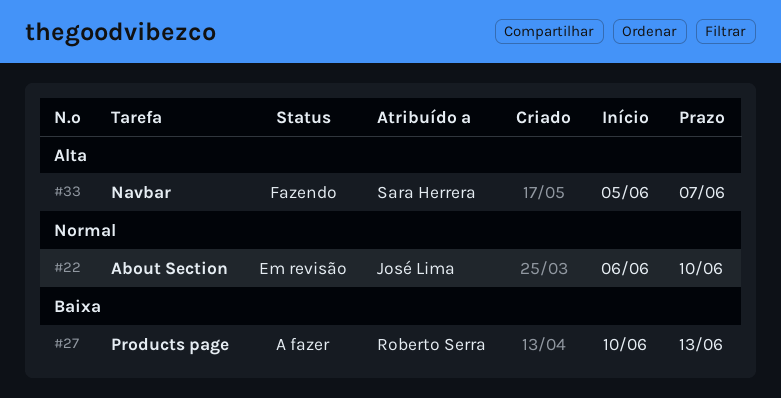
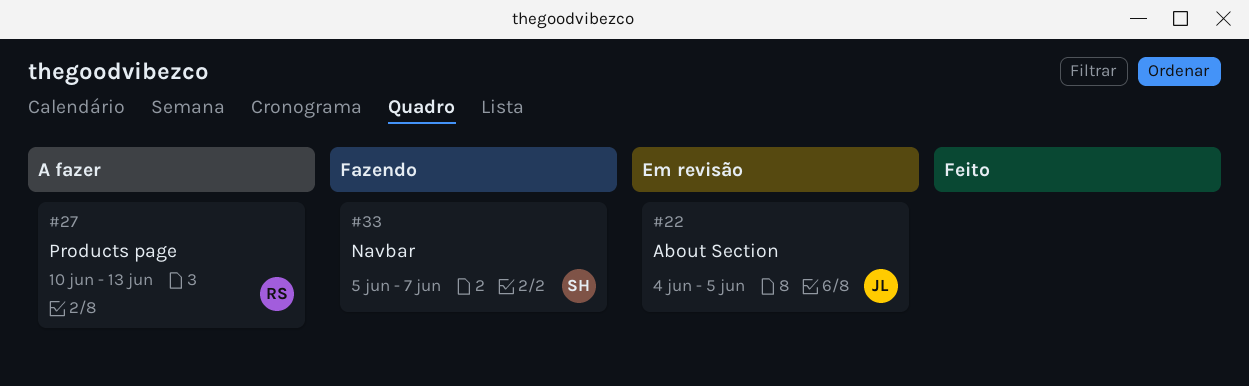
#22, start: Jun 6 -> Jun 4
#22, due: Jun 10 -> Jun 5

